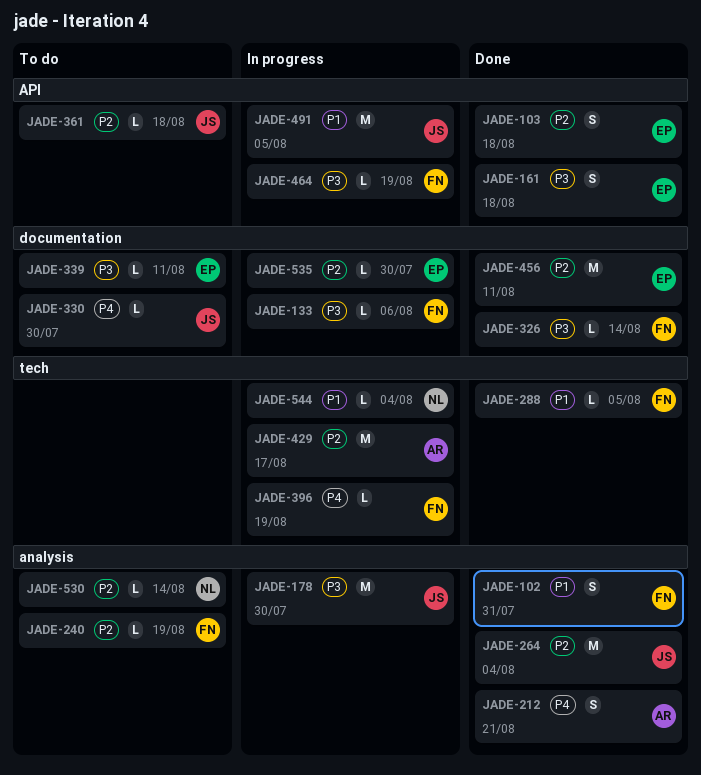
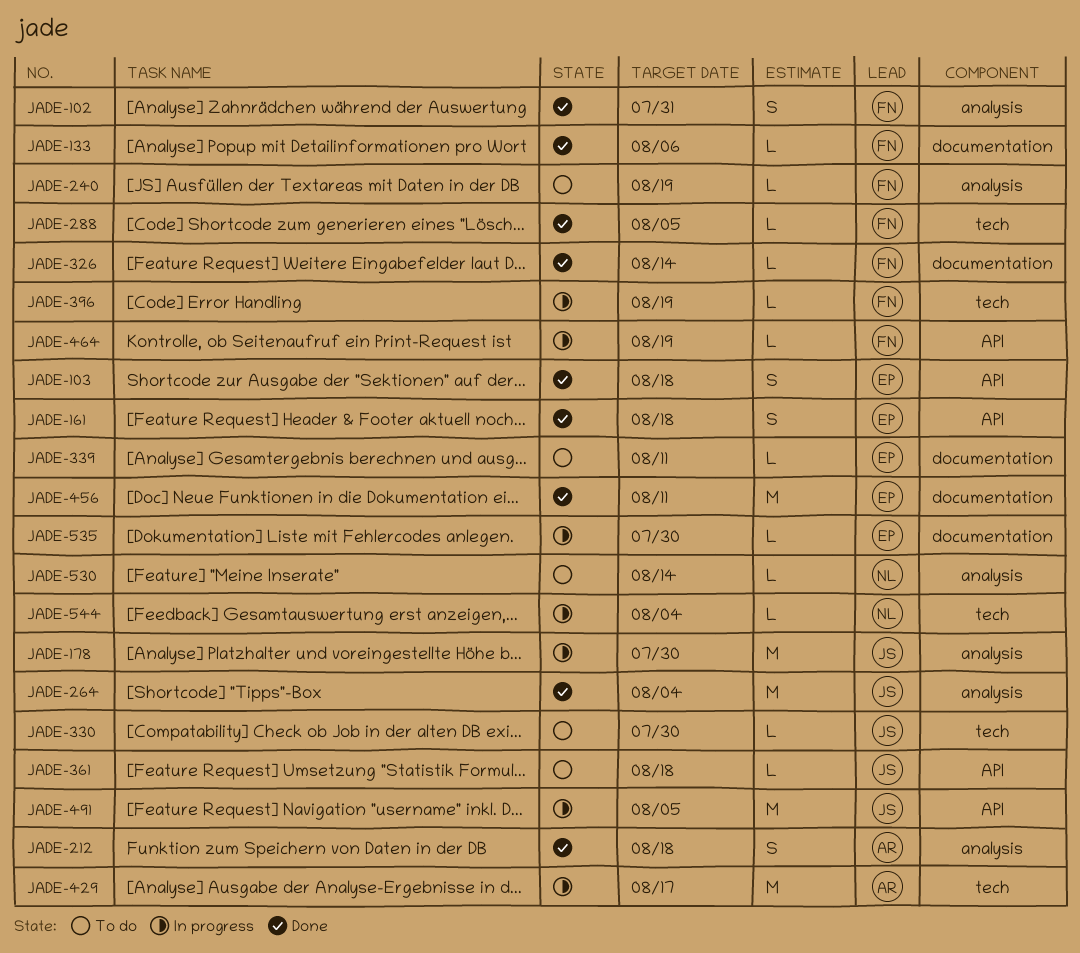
JADE-133, status: In progress -> Done
JADE-212, due: Aug 21 -> Aug 18
JADE-330, label: documentation -> tech

